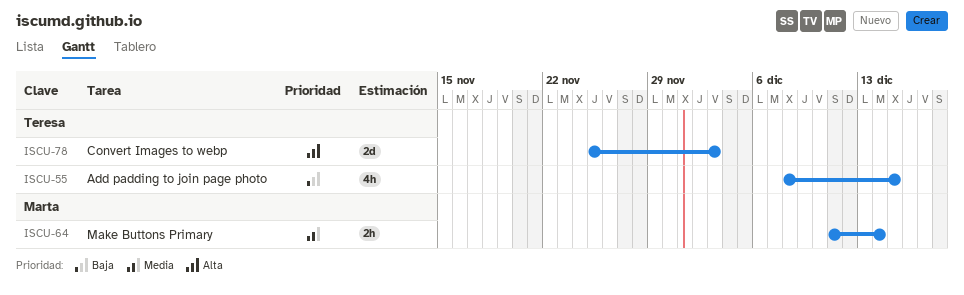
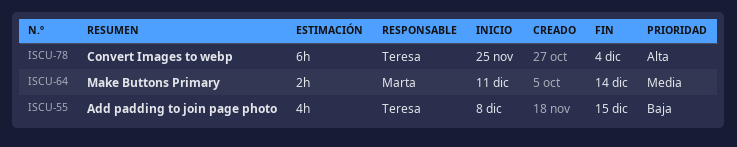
ISCU-78, estimate: 2d -> 6h
ISCU-78, due: Dec 3 -> Dec 4

